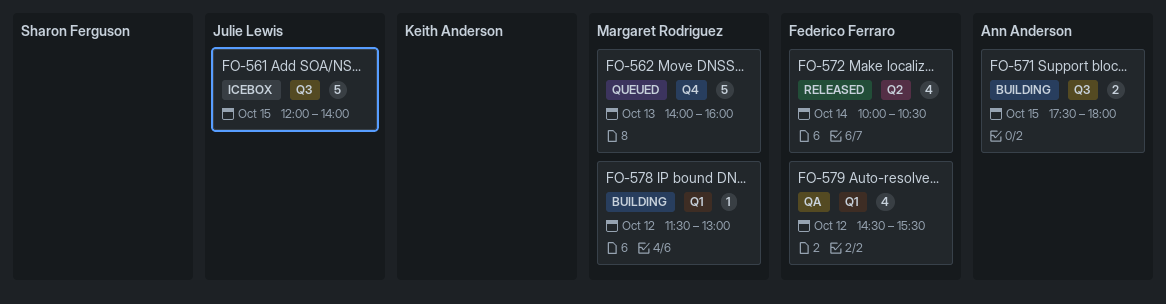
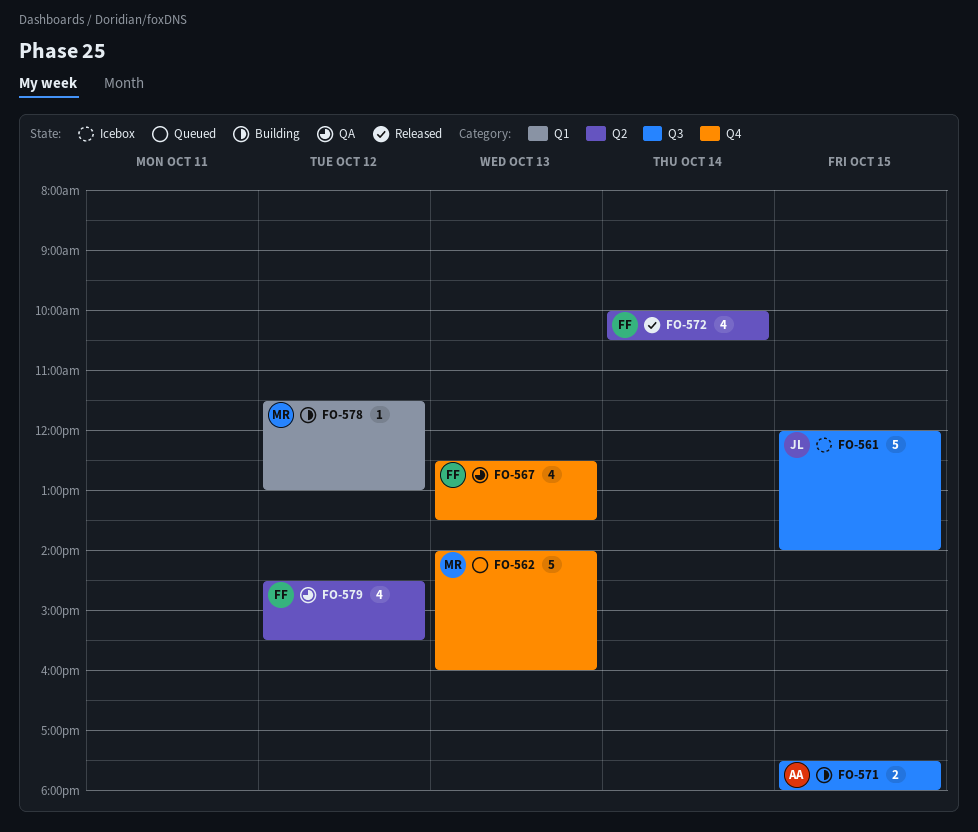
FO-567: none -> present
FO-579, label: Q1 -> Q2

